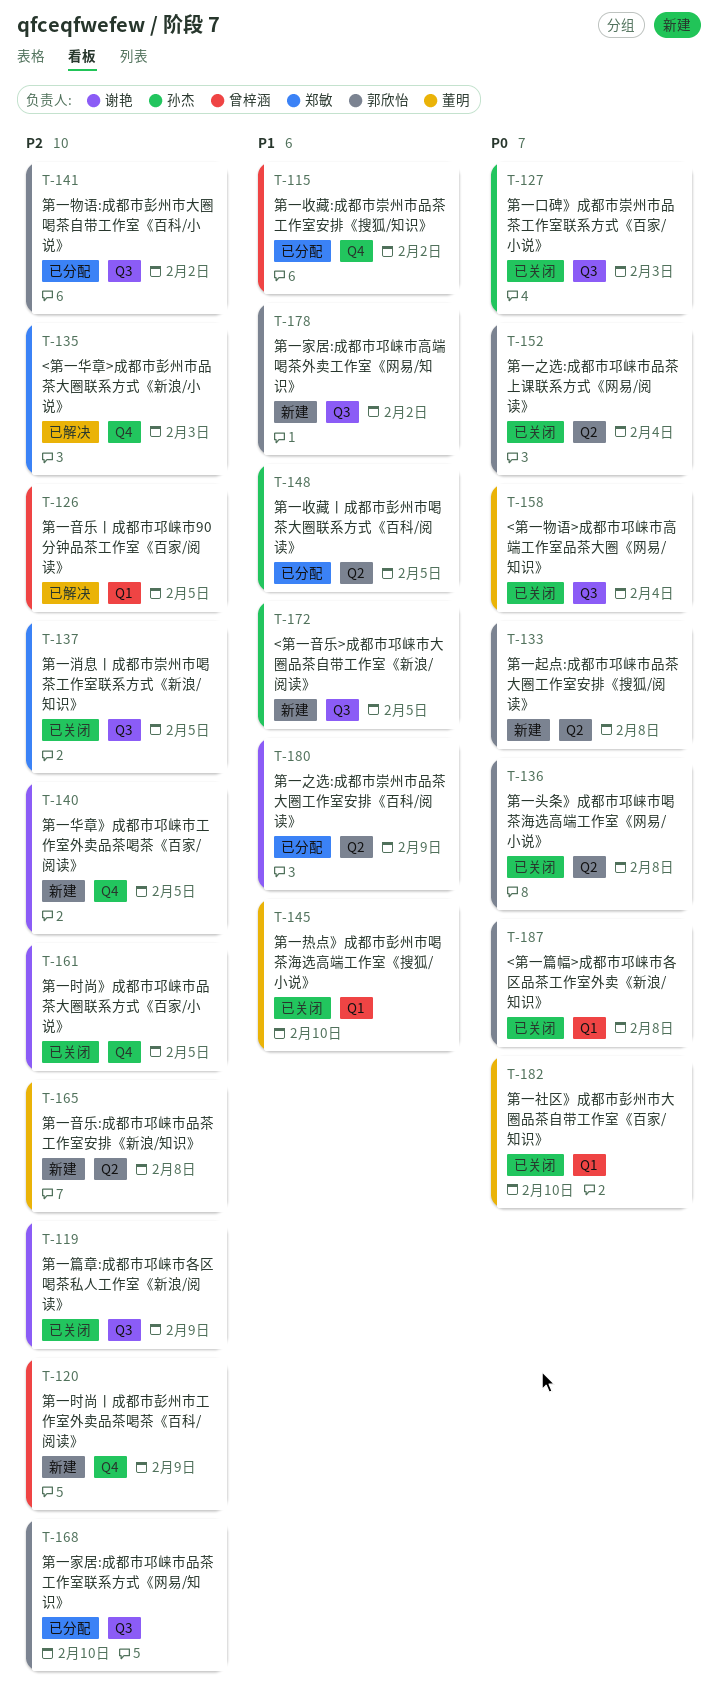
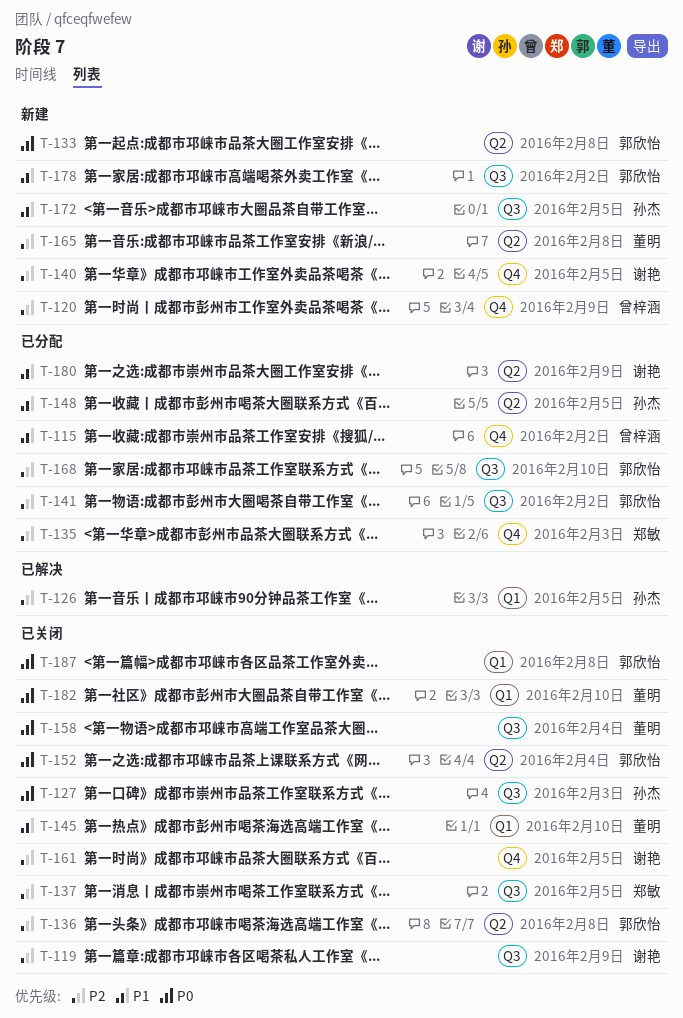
T-126, owner: 曾梓涵 -> 孙杰
T-135, status: 已解决 -> 已分配
T-136, priority: P0 -> P2

